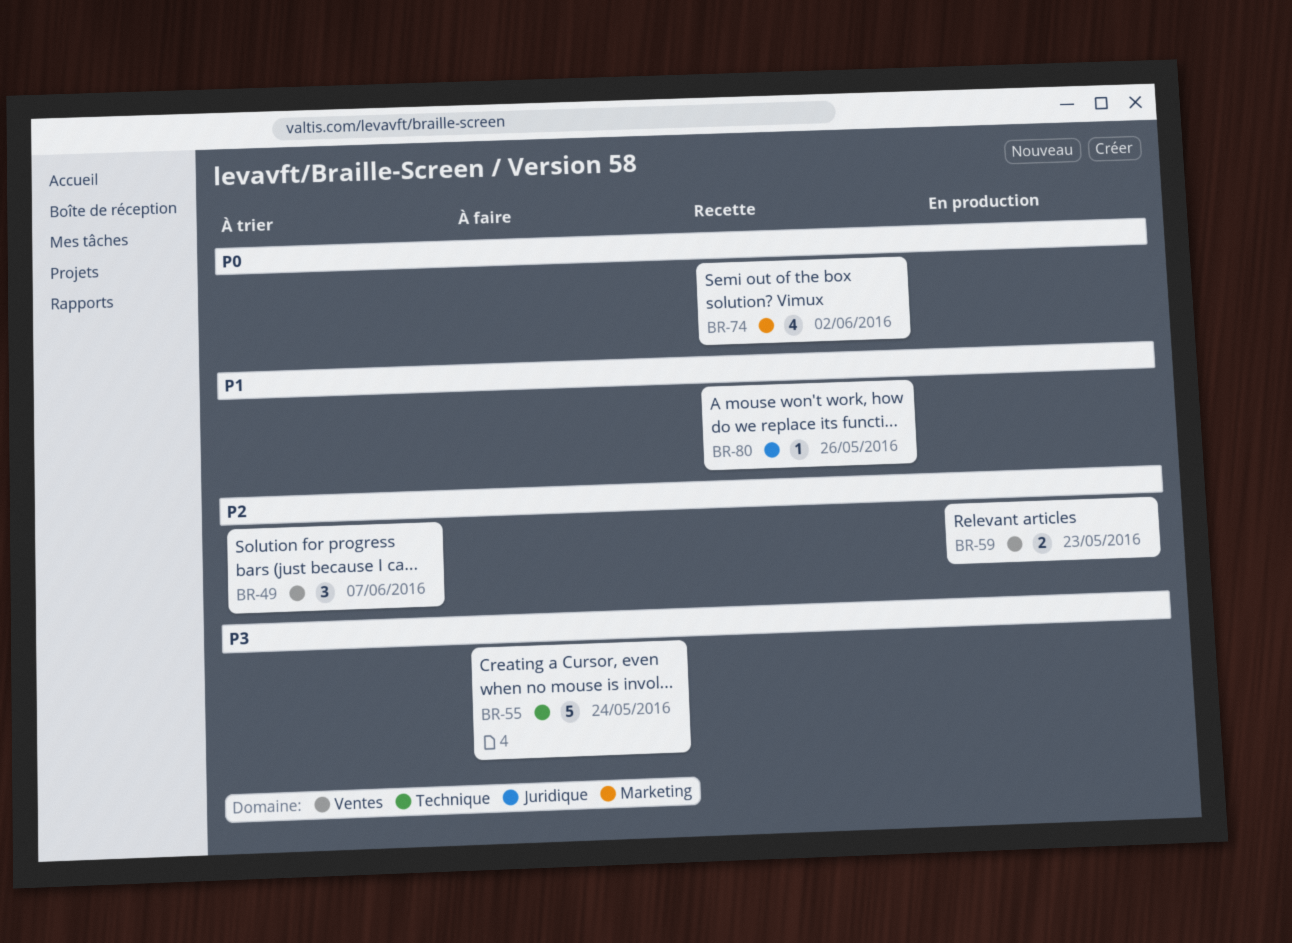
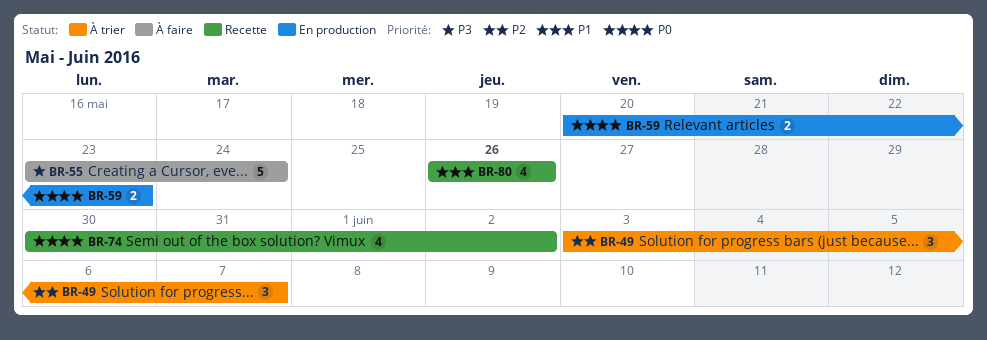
BR-59, priority: P2 -> P0
BR-80, estimate: 1 -> 4

